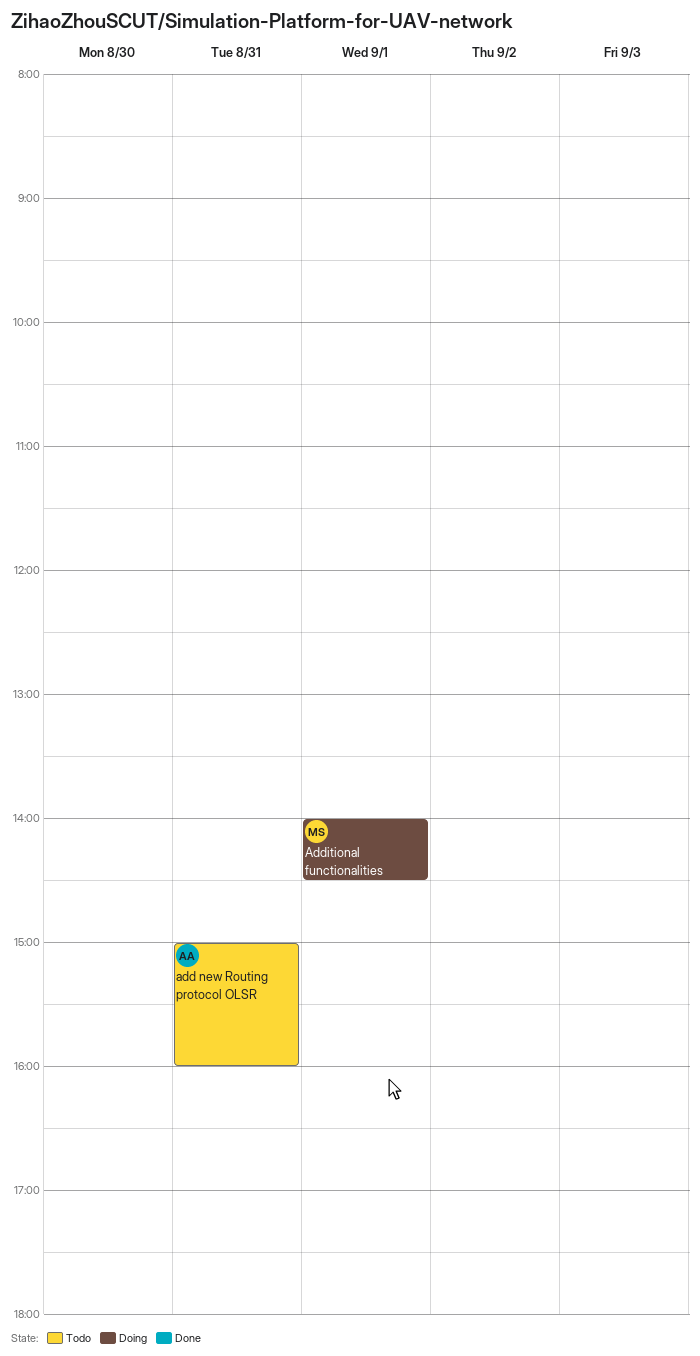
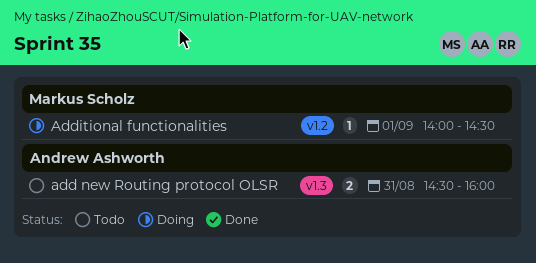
add new Routing protocol OLSR, begins: 15:00 -> 14:30

